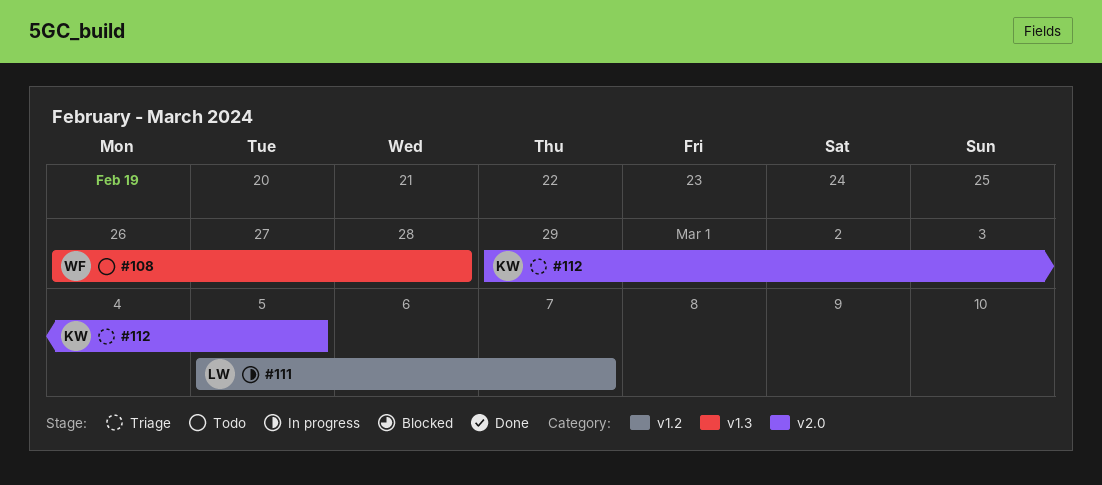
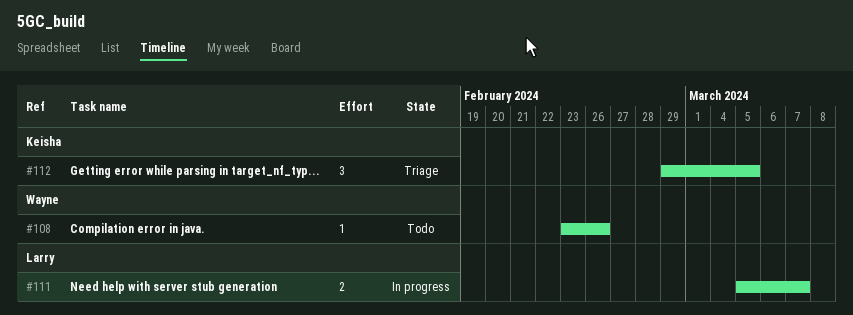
#108, start: Feb 26 -> Feb 23
#108, due: Feb 28 -> Feb 26

